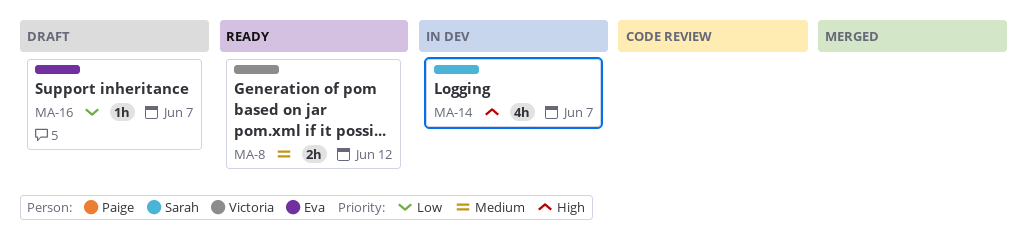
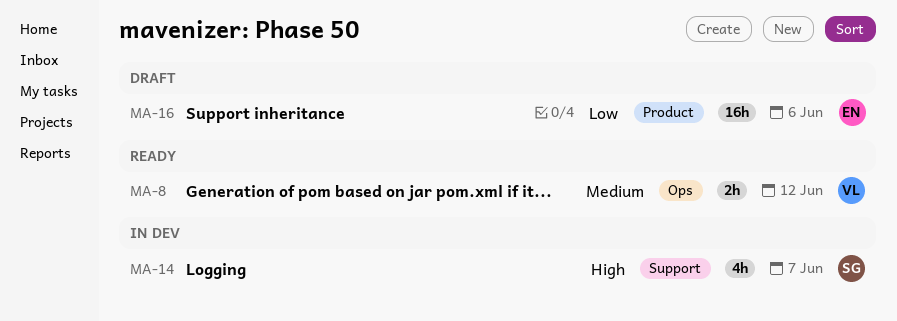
MA-16, estimate: 1h -> 16h
MA-16, due: Jun 7 -> Jun 6

